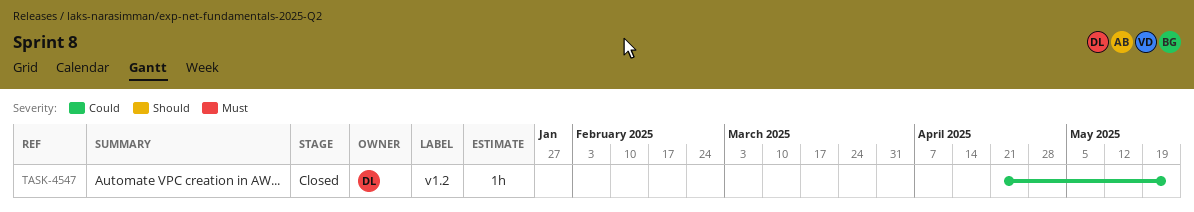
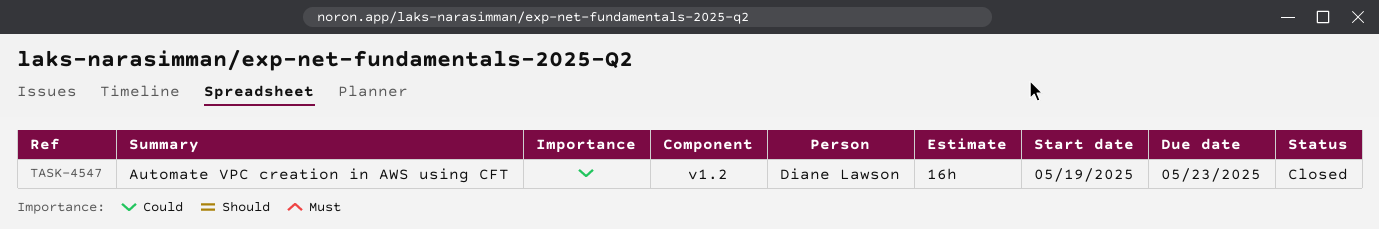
TASK-4547, estimate: 1h -> 16h
TASK-4547, start: Apr 21 -> May 19

